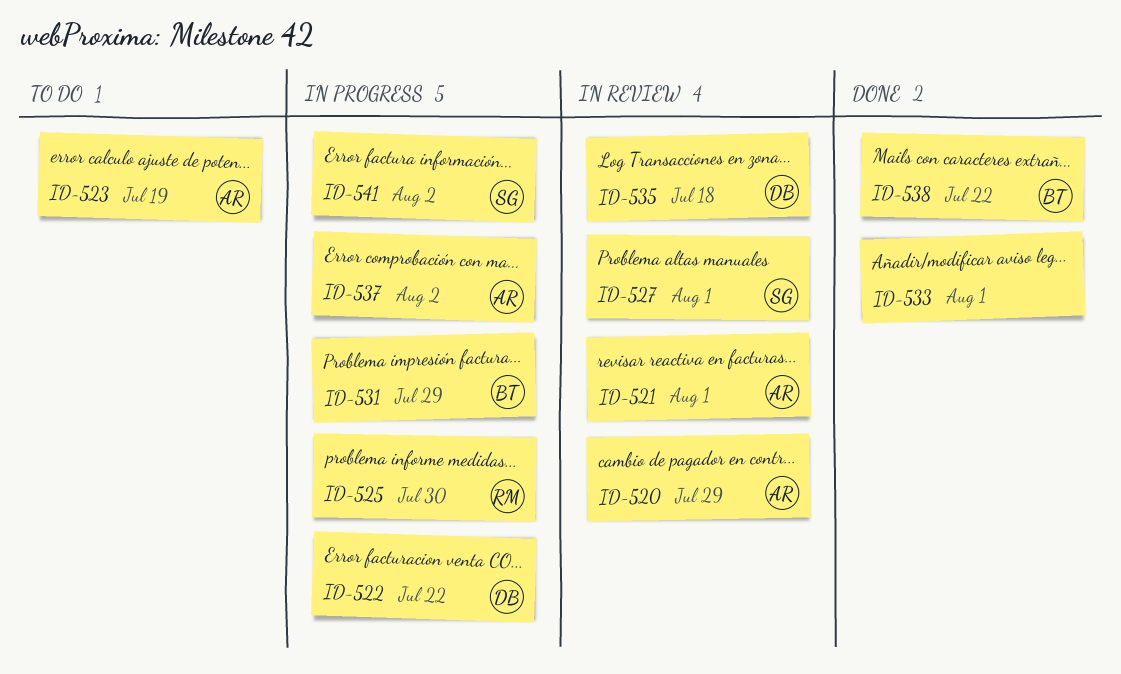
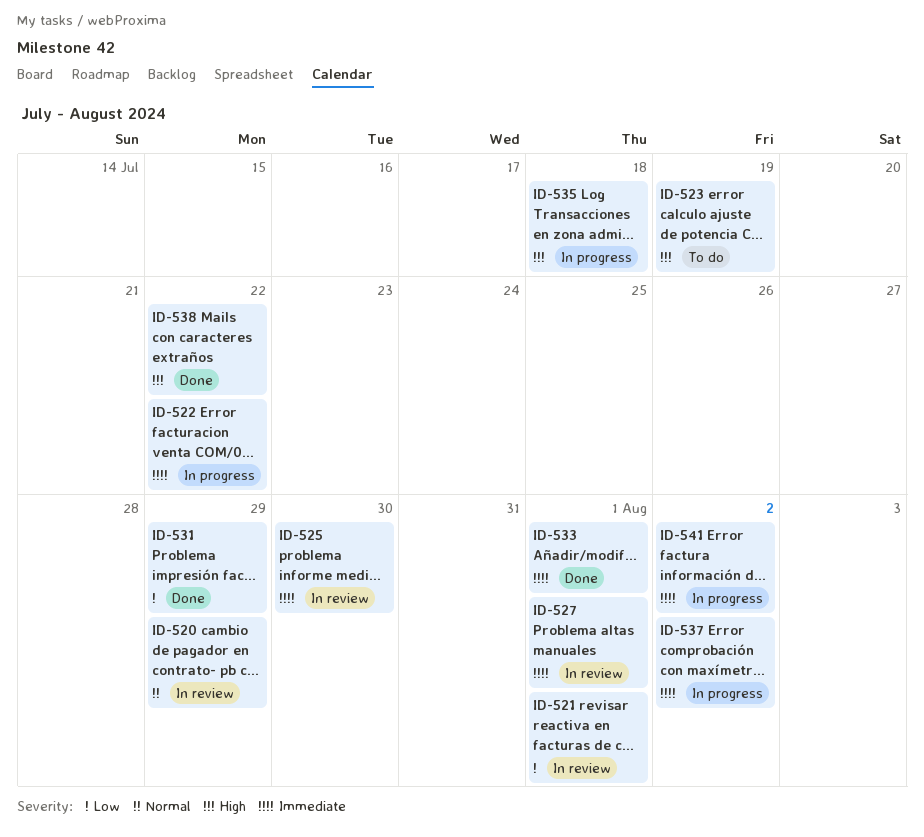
ID-525, status: In progress -> In review
ID-531, status: In progress -> Done
ID-535, status: In review -> In progress

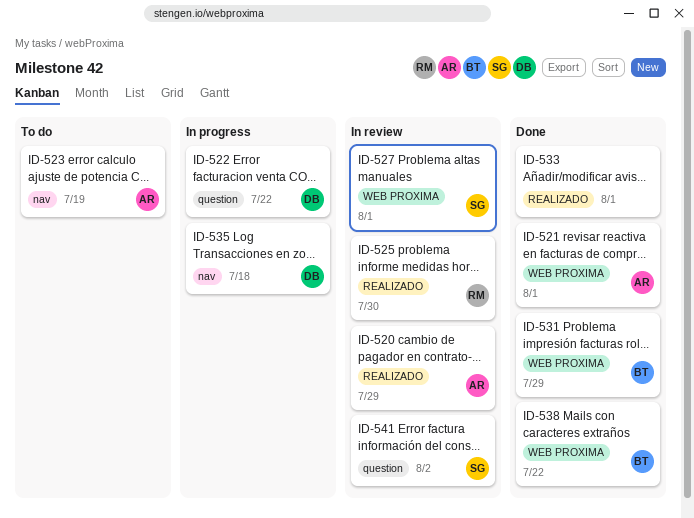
ID-521, status: In review -> Done
ID-537: present -> none
ID-541, status: In progress -> In review

